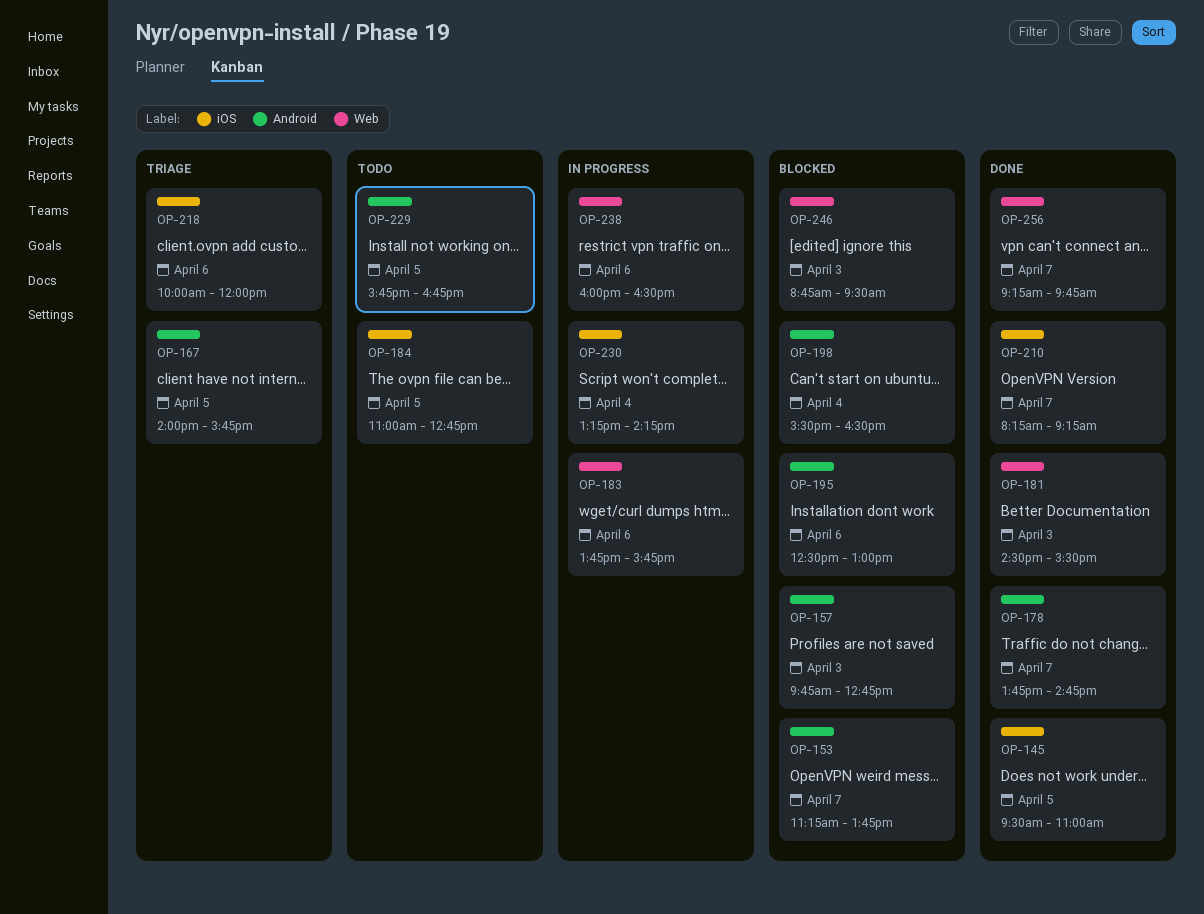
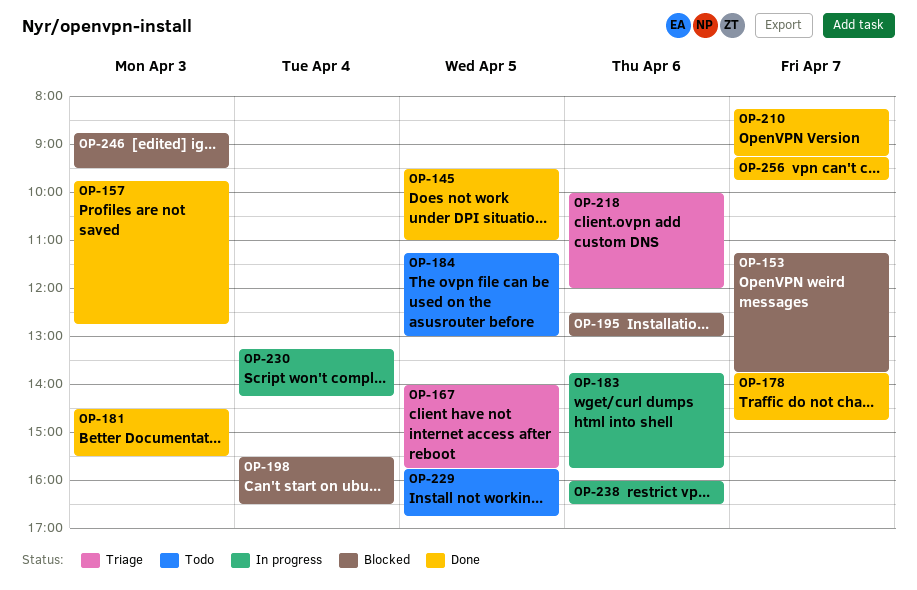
OP-157, status: Blocked -> Done
OP-184, begins: 11:00 -> 11:15
OP-184, ends: 12:45 -> 13:00

